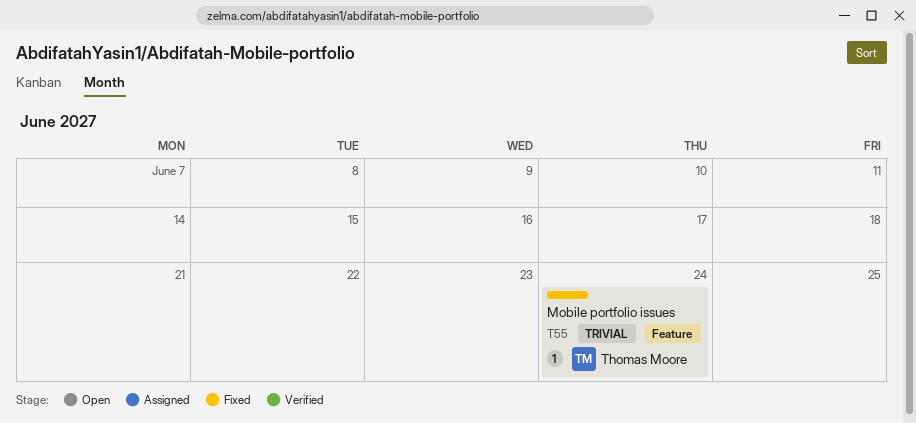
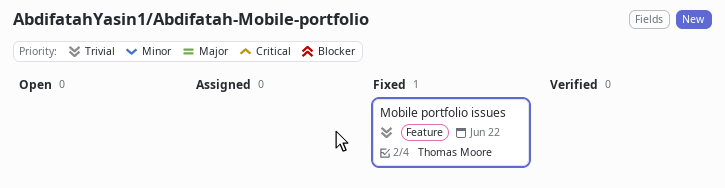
Mobile portfolio issues, due: Jun 24 -> Jun 22

